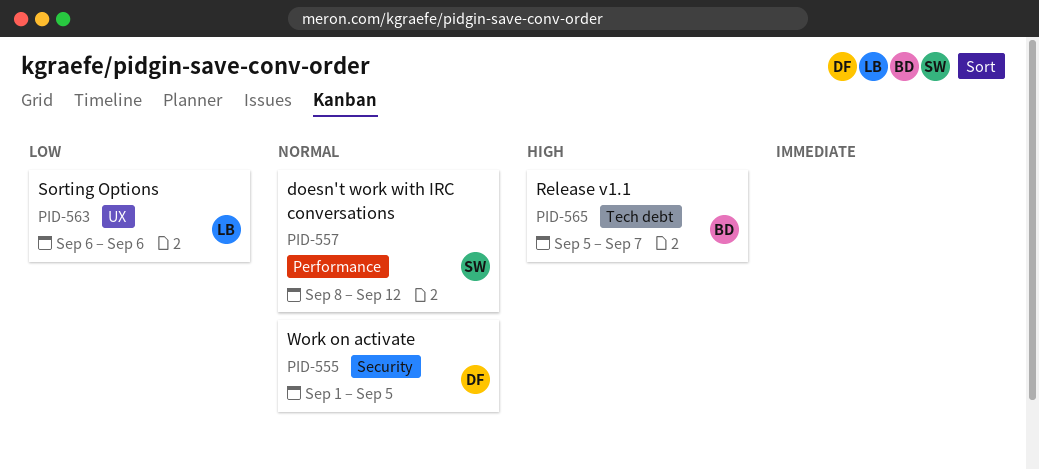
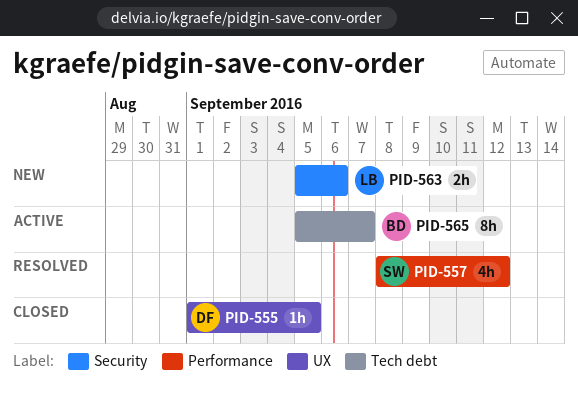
PID-555, label: Security -> UX
PID-563, label: UX -> Security
PID-563, start: Sep 6 -> Sep 5

